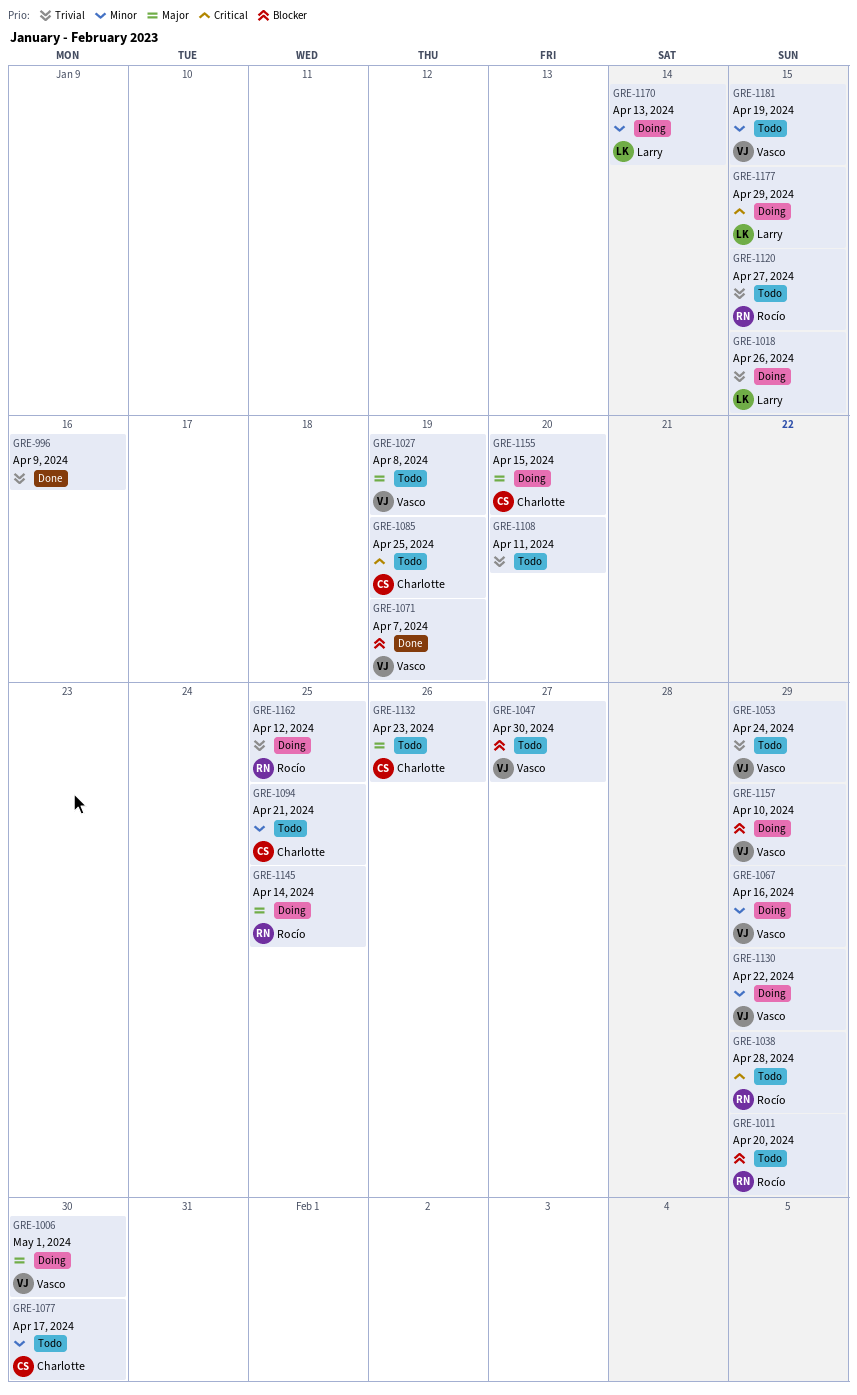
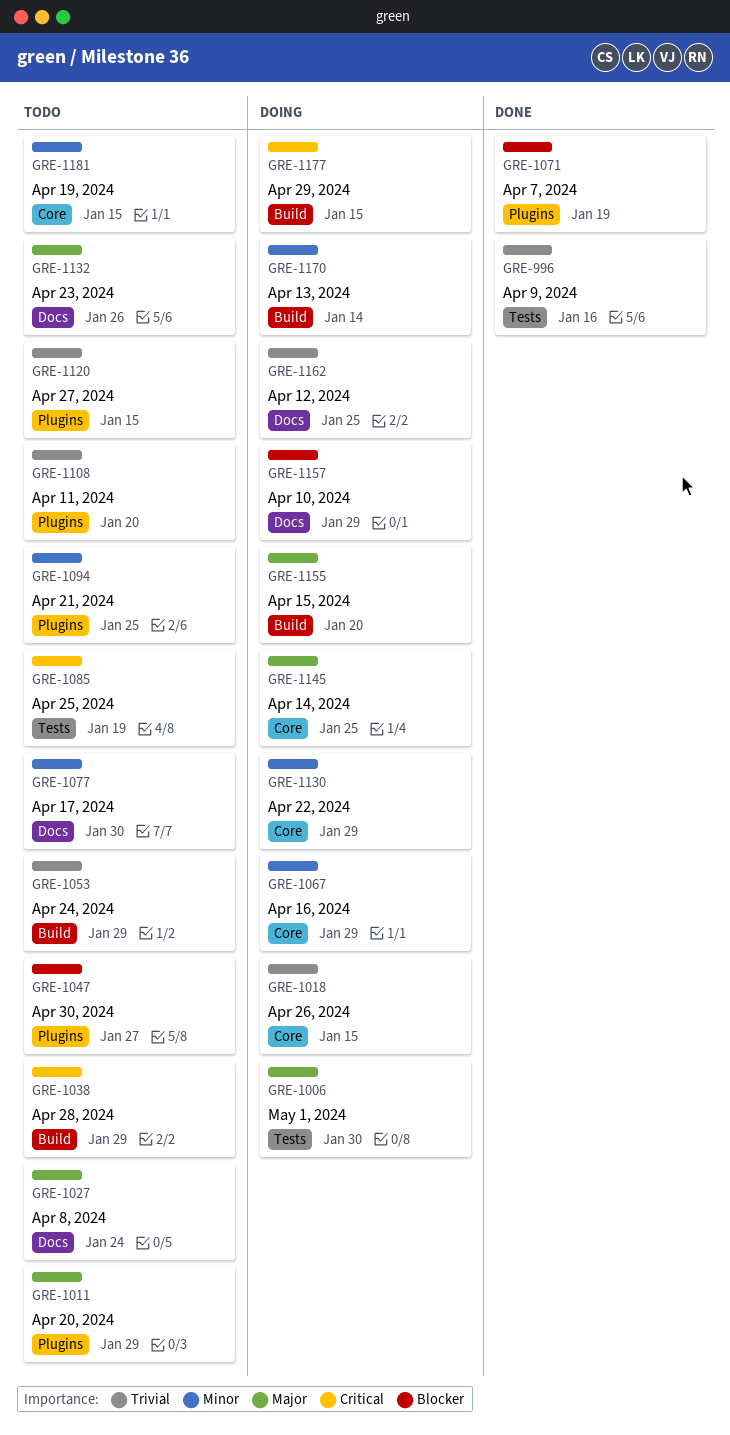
GRE-1011, priority: Blocker -> Major
GRE-1027, due: Jan 19 -> Jan 24

